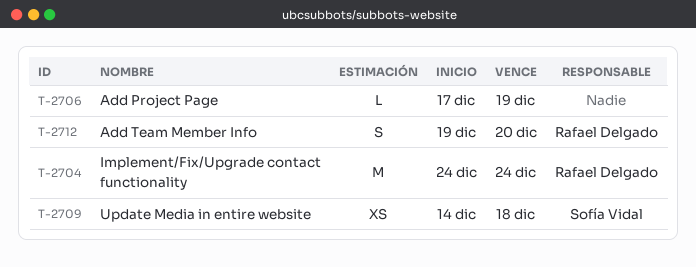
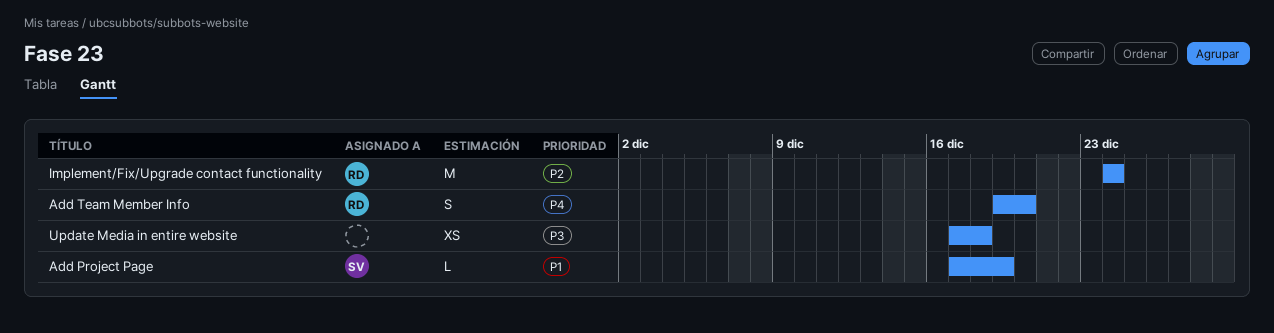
Add Project Page, owner: none -> Sofía Vidal
Update Media in entire website, owner: Sofía Vidal -> none
Update Media in entire website, start: Dec 14 -> Dec 17

